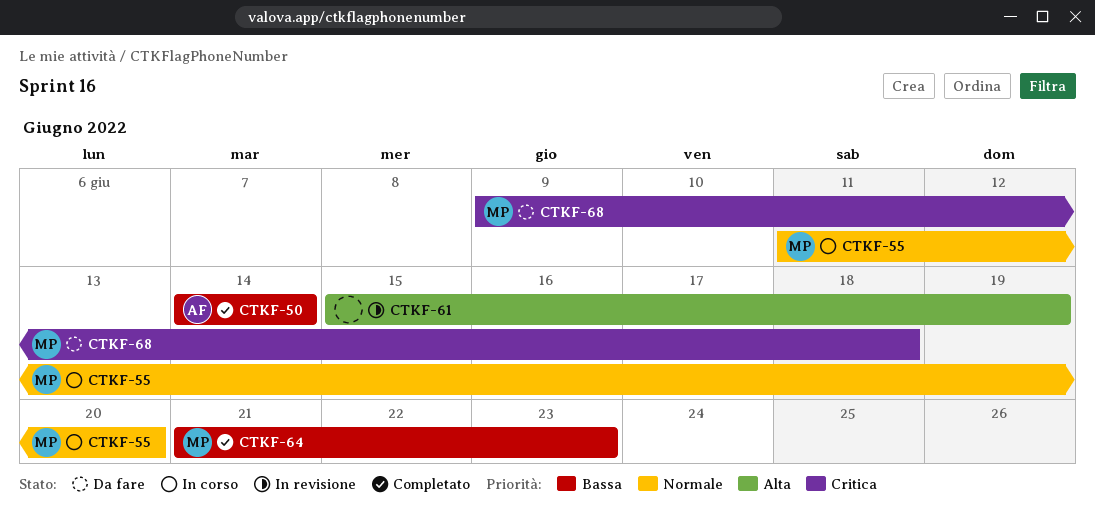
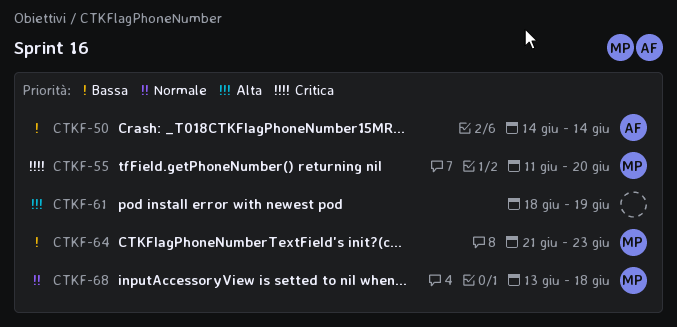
CTKF-55, priority: Normale -> Critica
CTKF-61, start: Jun 15 -> Jun 18
CTKF-68, priority: Critica -> Normale
CTKF-68, start: Jun 9 -> Jun 13

